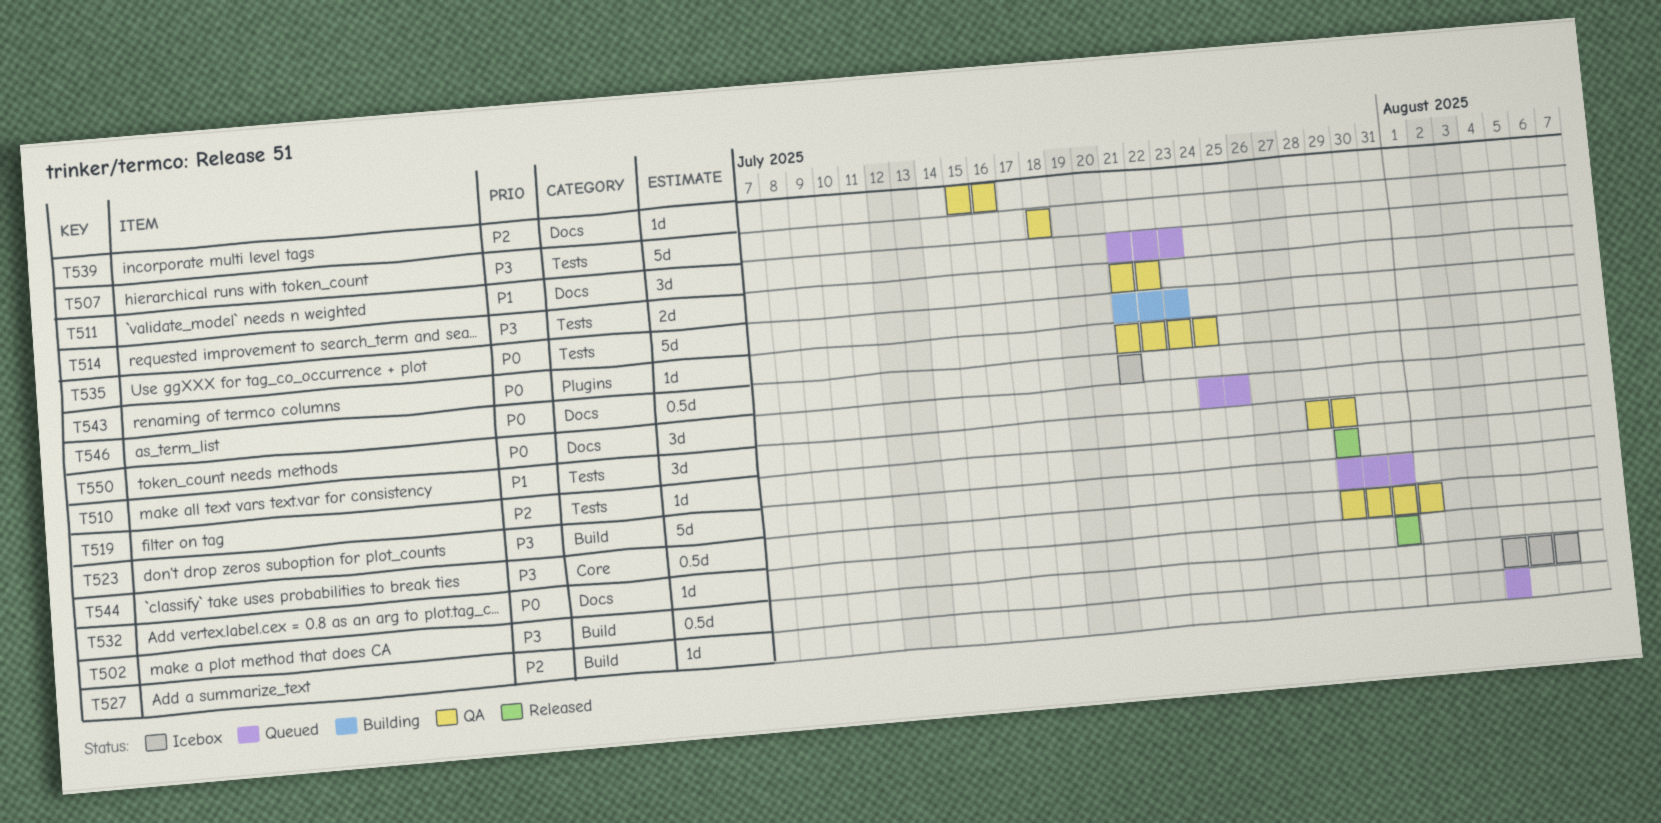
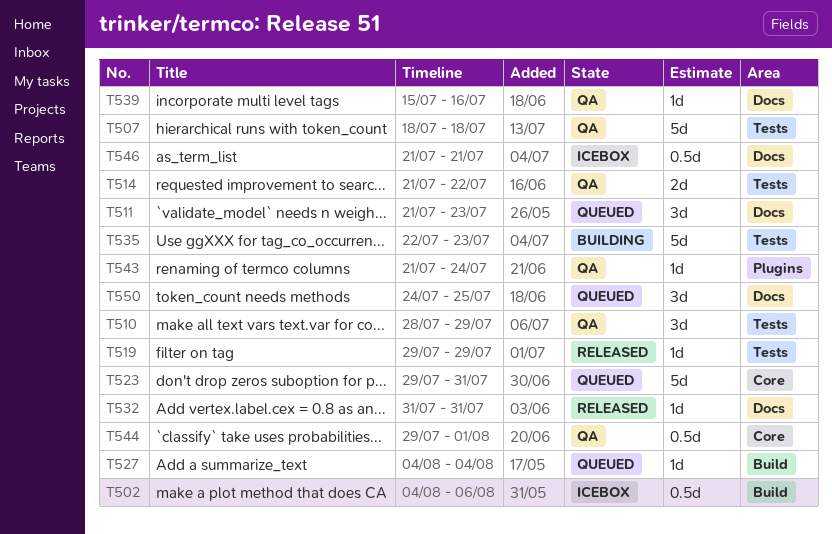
T523, label: Build -> Core
T535, start: Jul 21 -> Jul 22

